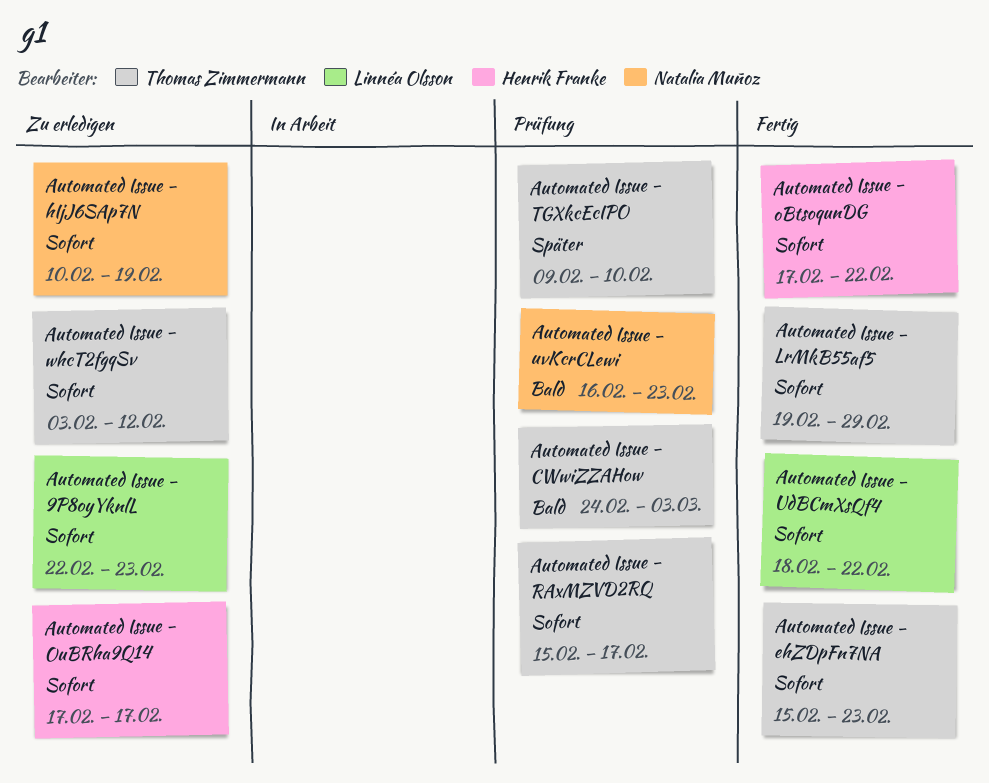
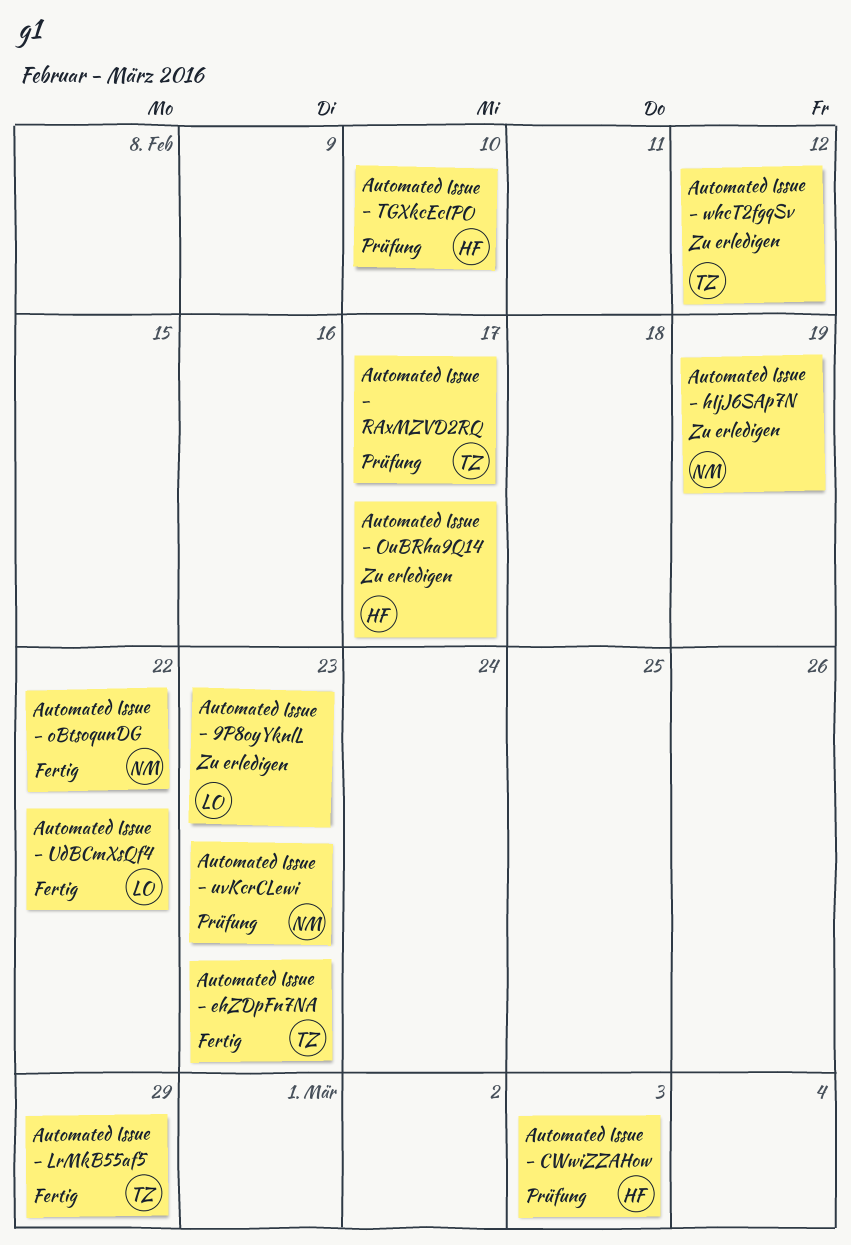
Automated Issue - CWwiZZAHow, owner: Thomas Zimmermann -> Henrik Franke
Automated Issue - oBtsoqunDG, owner: Henrik Franke -> Natalia Muñoz
Automated Issue - TGXkcEcIPO, owner: Thomas Zimmermann -> Henrik Franke

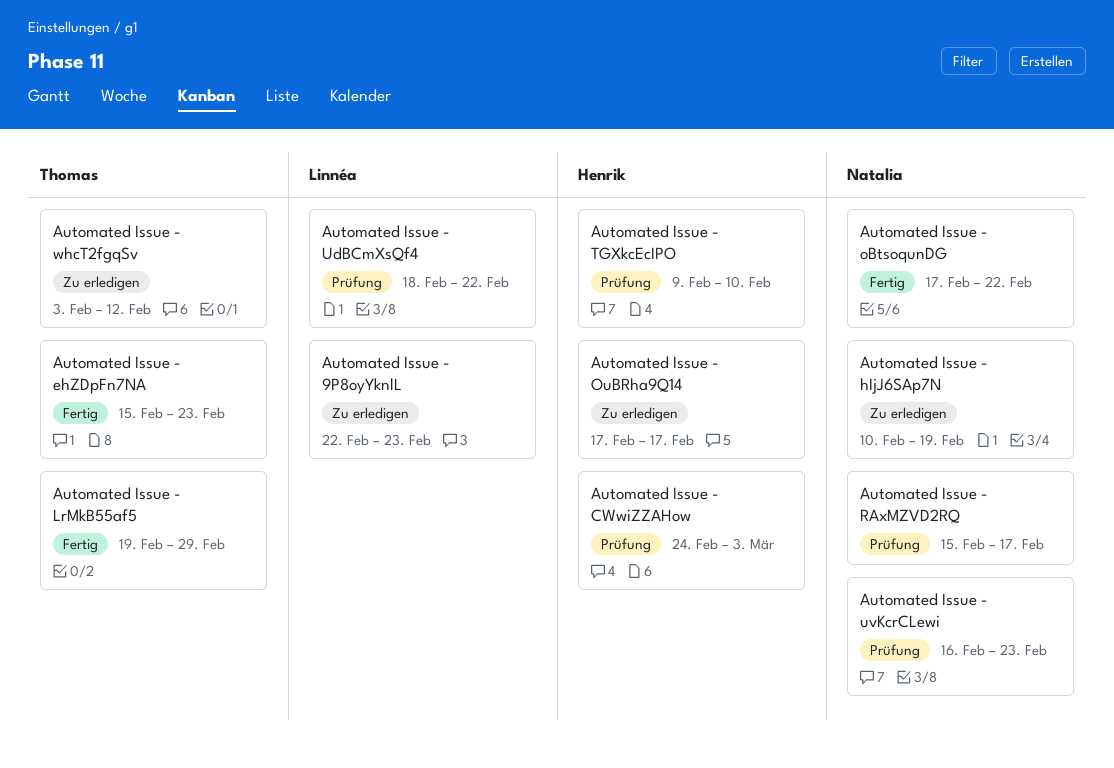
Automated Issue - RAxMZVD2RQ, owner: Thomas -> Natalia
Automated Issue - UdBCmXsQf4, status: Fertig -> Prüfung

